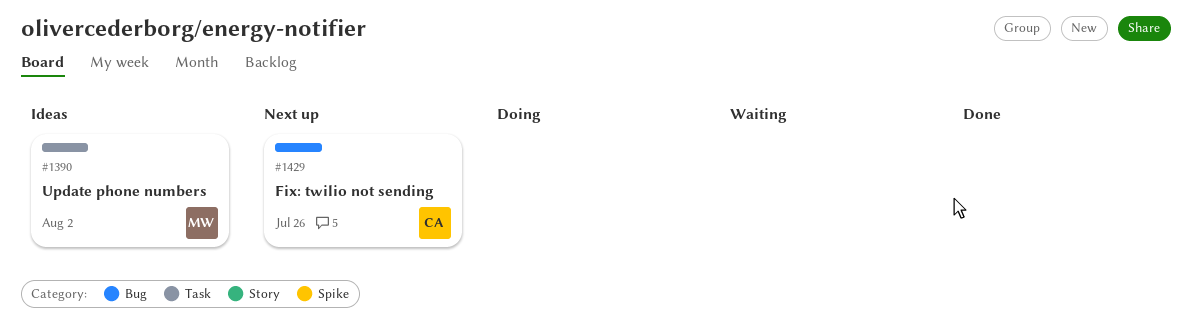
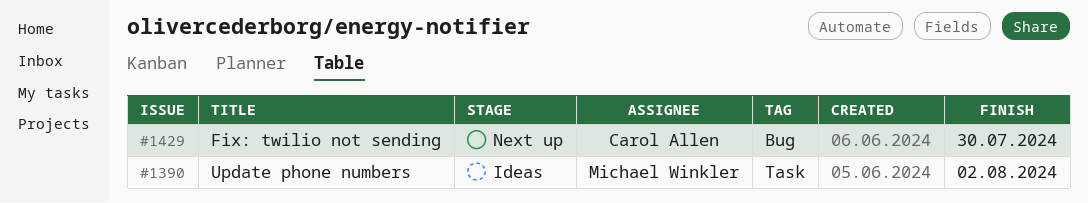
#1429, due: Jul 26 -> Jul 30

